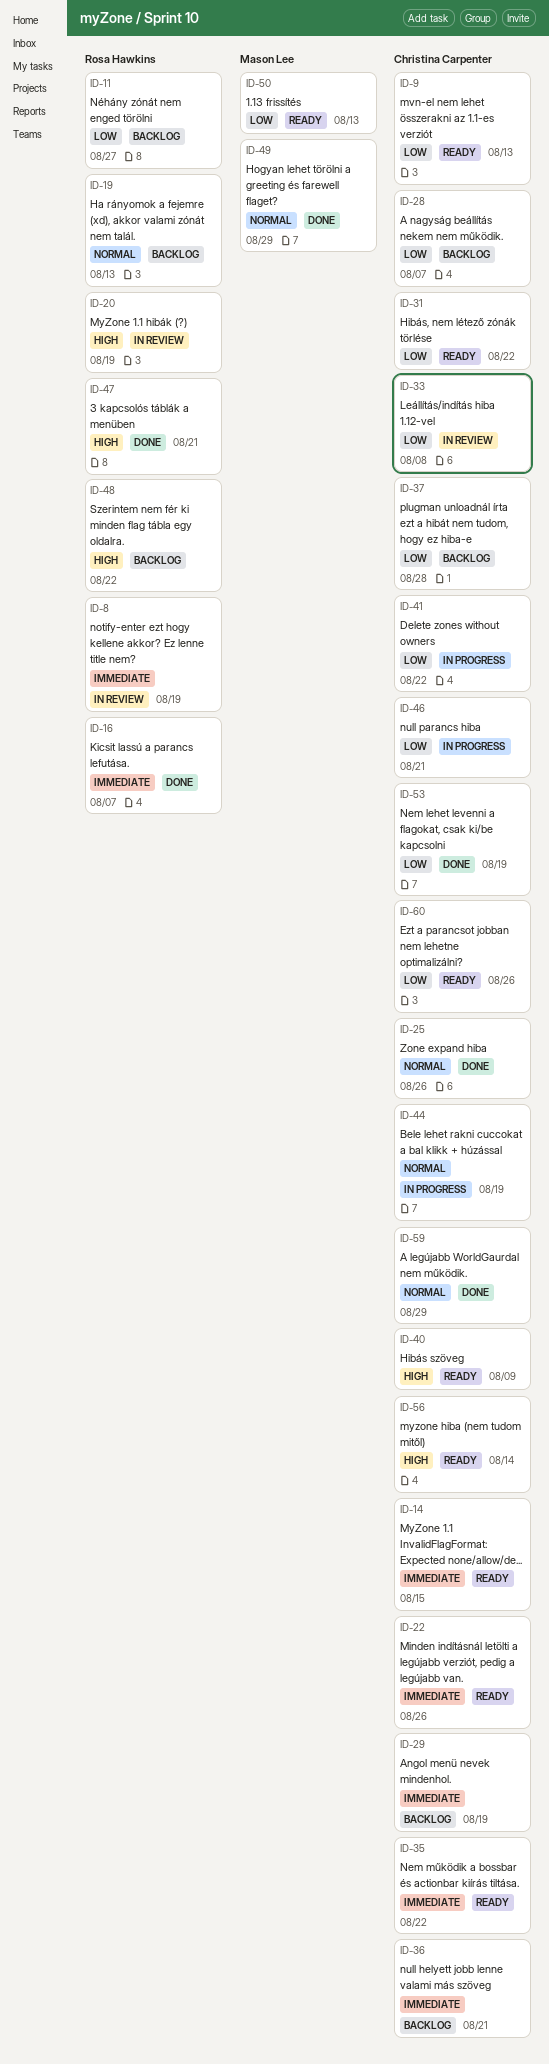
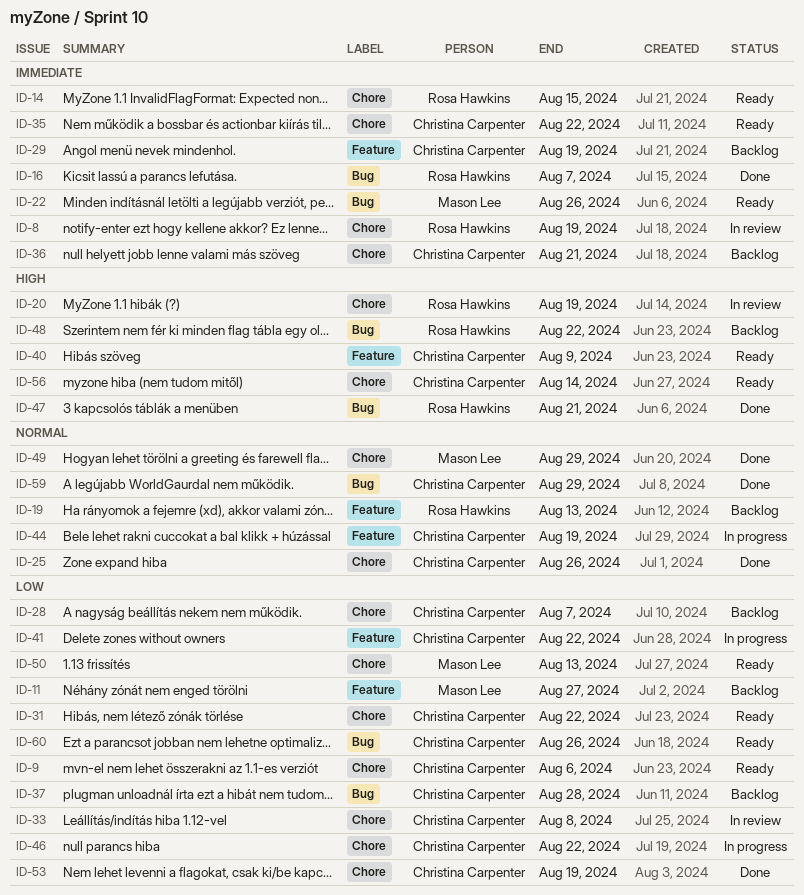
ID-9, due: Aug 13 -> Aug 6
ID-11, owner: Rosa Hawkins -> Mason Lee
ID-14, owner: Christina Carpenter -> Rosa Hawkins
ID-22, owner: Christina Carpenter -> Mason Lee
ID-46, due: Aug 21 -> Aug 22

